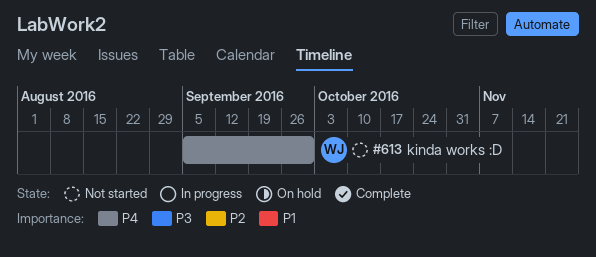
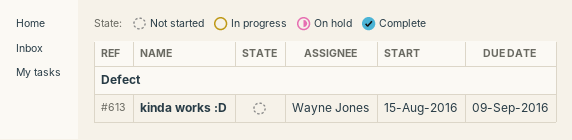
#613, start: Sep 5 -> Aug 15
#613, due: Sep 30 -> Sep 9

